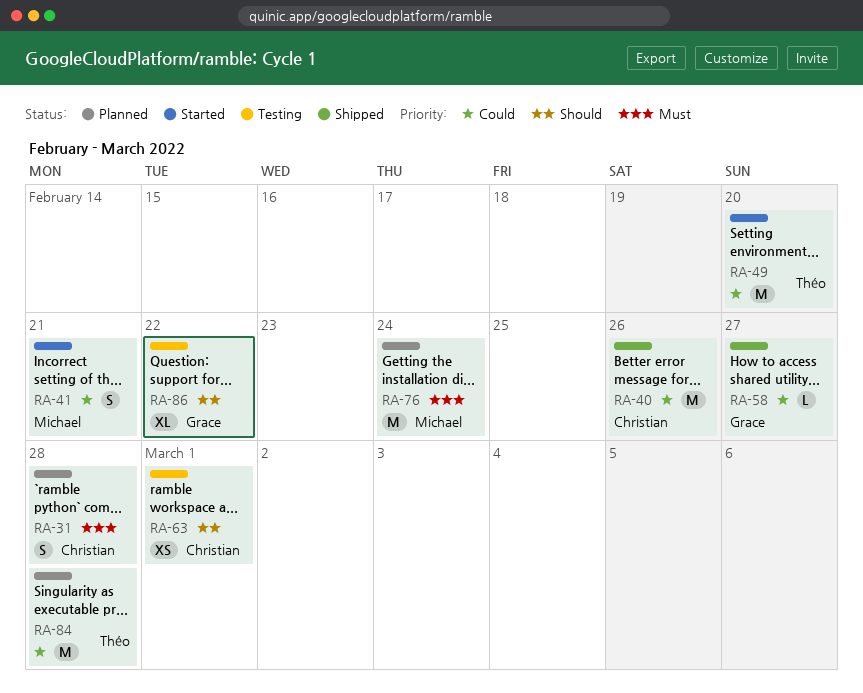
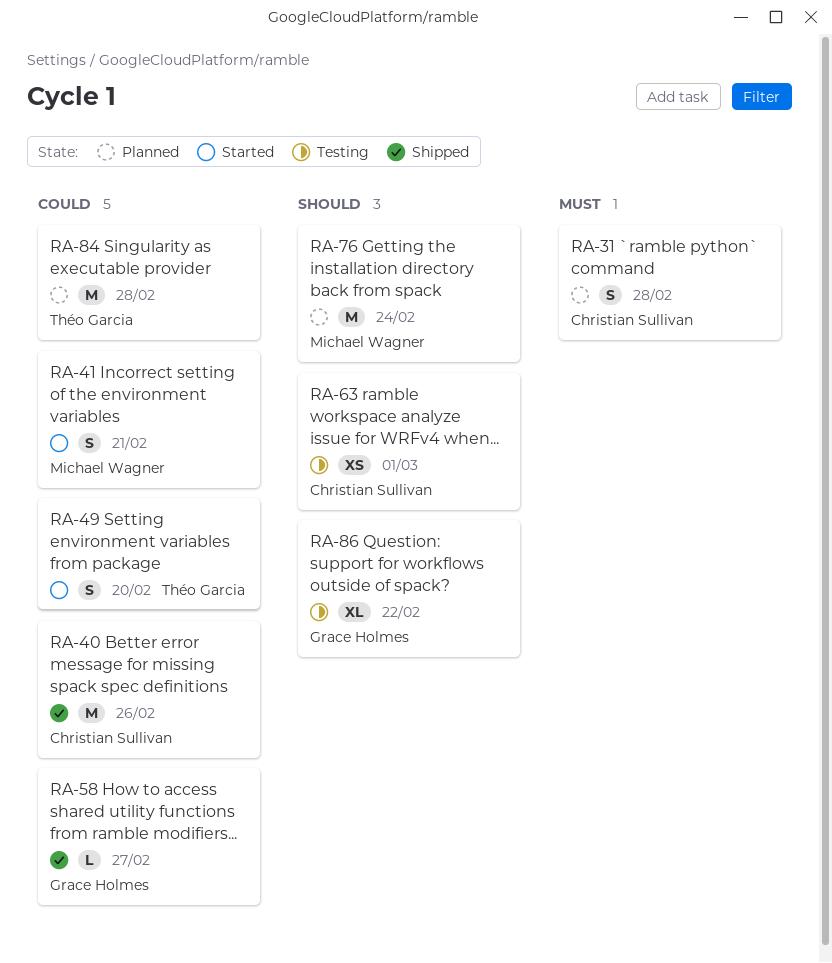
RA-49, estimate: M -> S
RA-76, priority: Must -> Should

